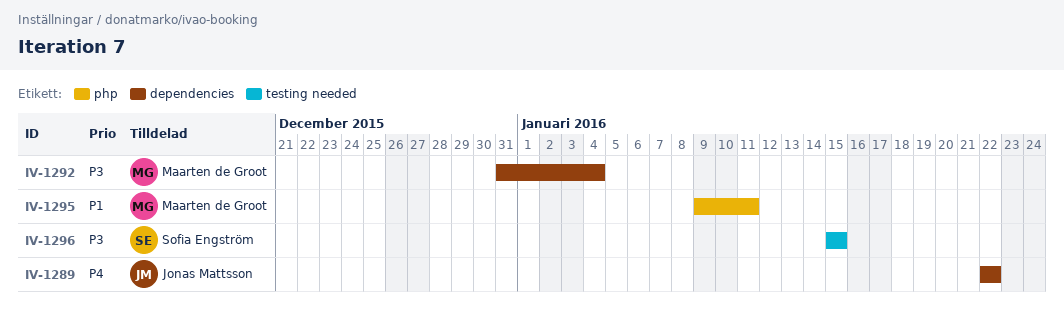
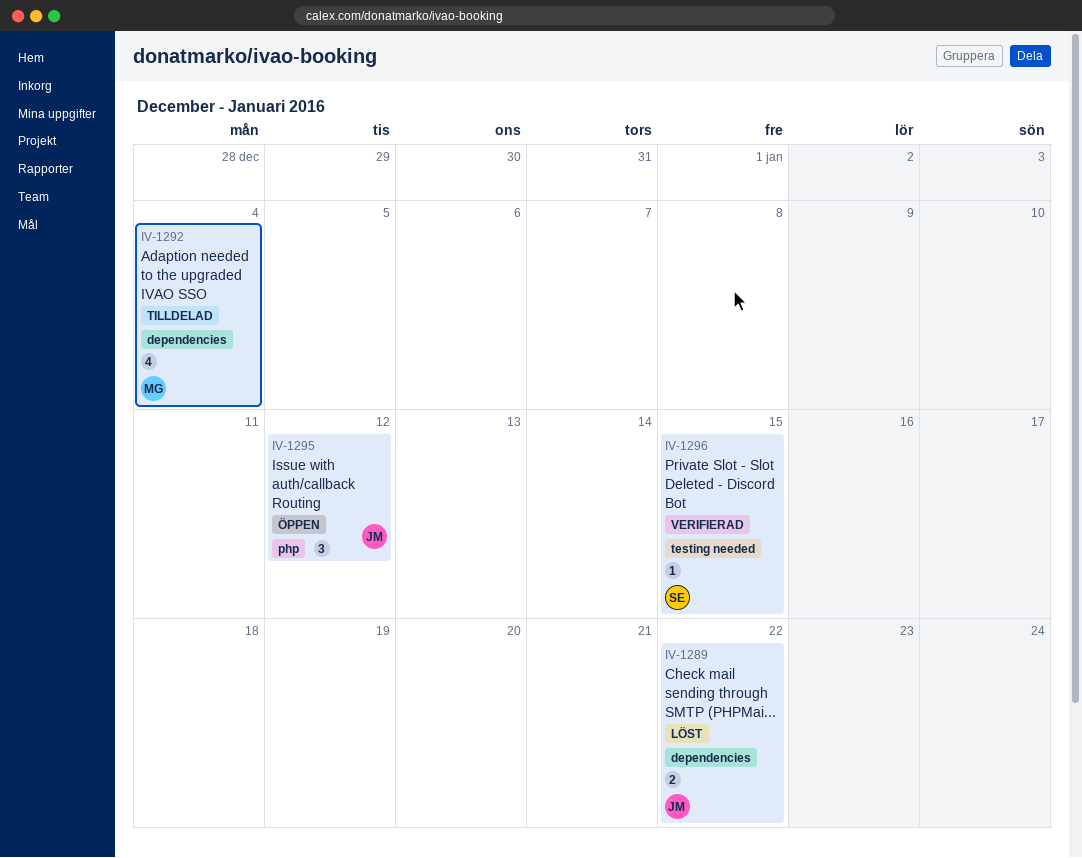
IV-1295, owner: Maarten de Groot -> Jonas Mattsson
IV-1295, due: Jan 11 -> Jan 12

